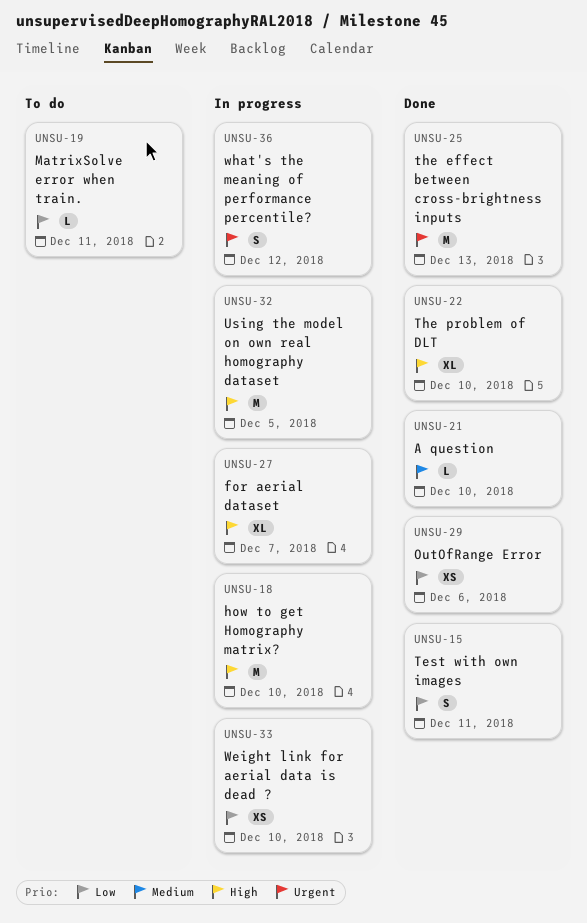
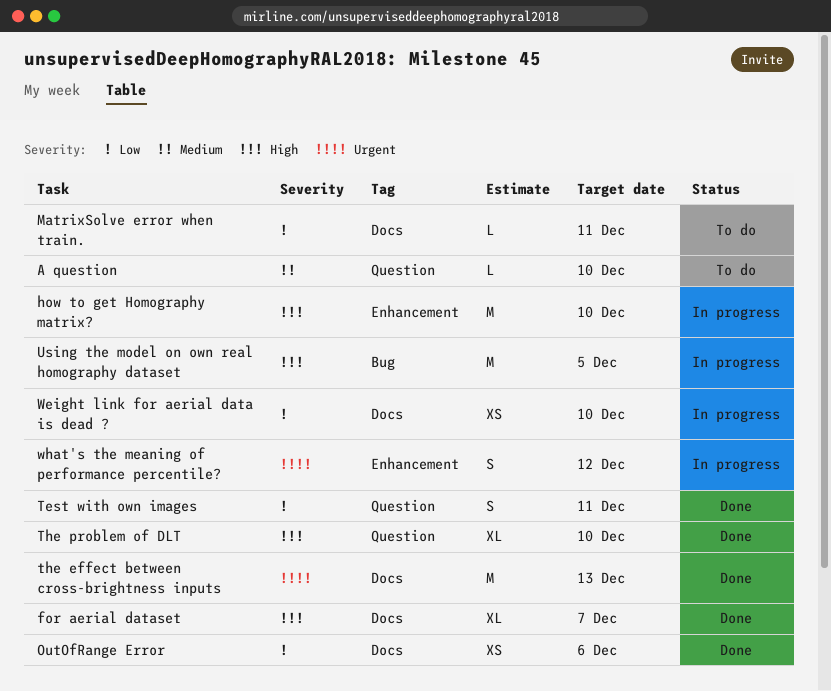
A question, status: Done -> To do
for aerial dataset, status: In progress -> Done

